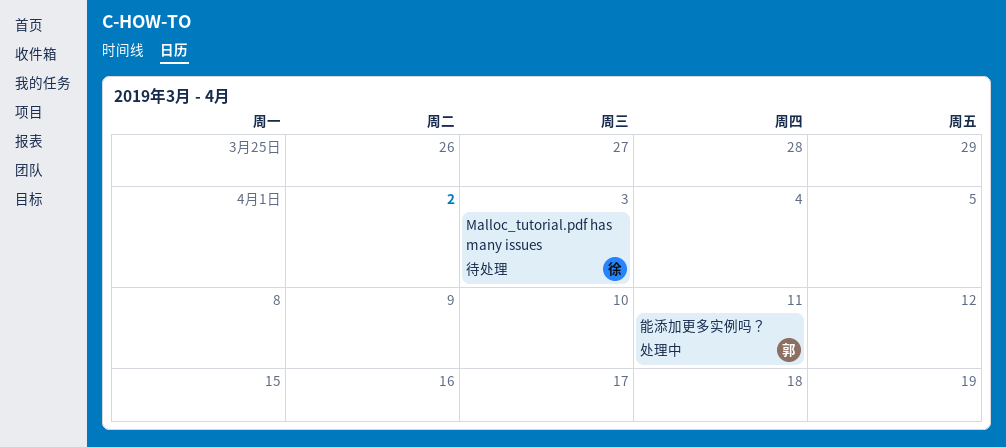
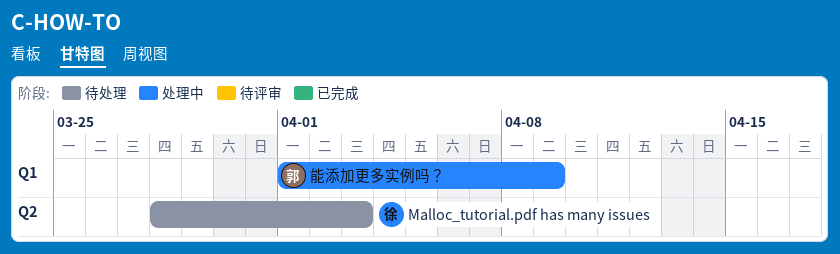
能添加更多实例吗？, due: Apr 11 -> Apr 9

